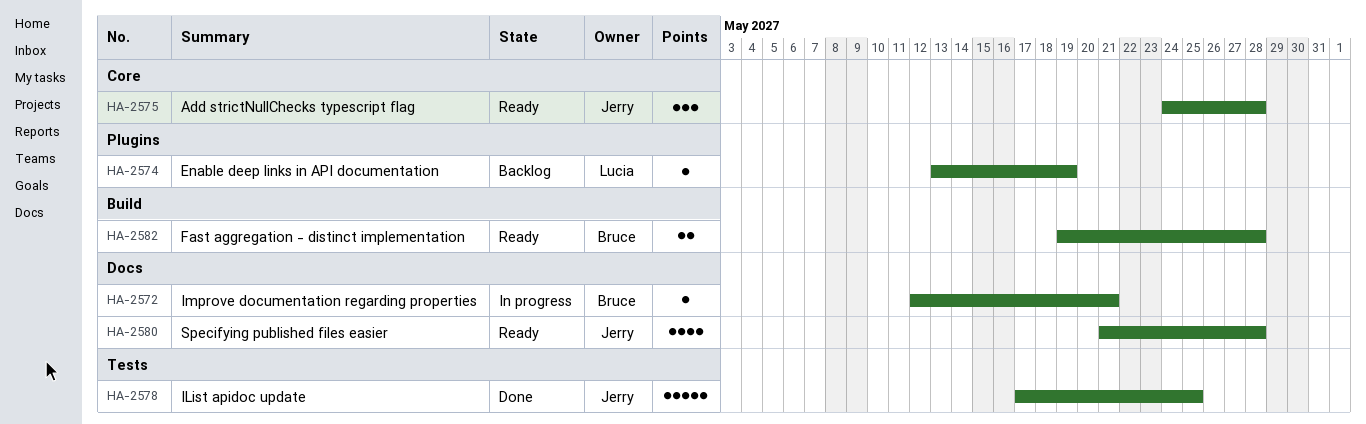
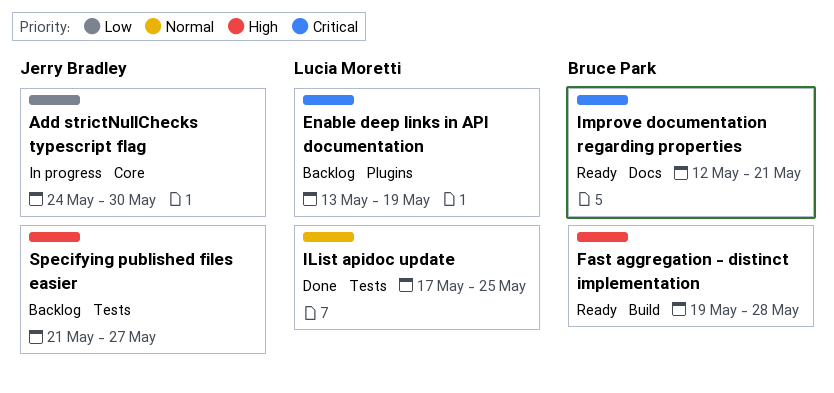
Add strictNullChecks typescript flag, status: Ready -> In progress
Add strictNullChecks typescript flag, due: May 28 -> May 30
IList apidoc update, owner: Jerry Bradley -> Lucia Moretti
Improve documentation regarding properties, status: In progress -> Ready
Specifying published files easier, status: Ready -> Backlog
Specifying published files easier, label: Docs -> Tests
Specifying published files easier, due: May 28 -> May 27

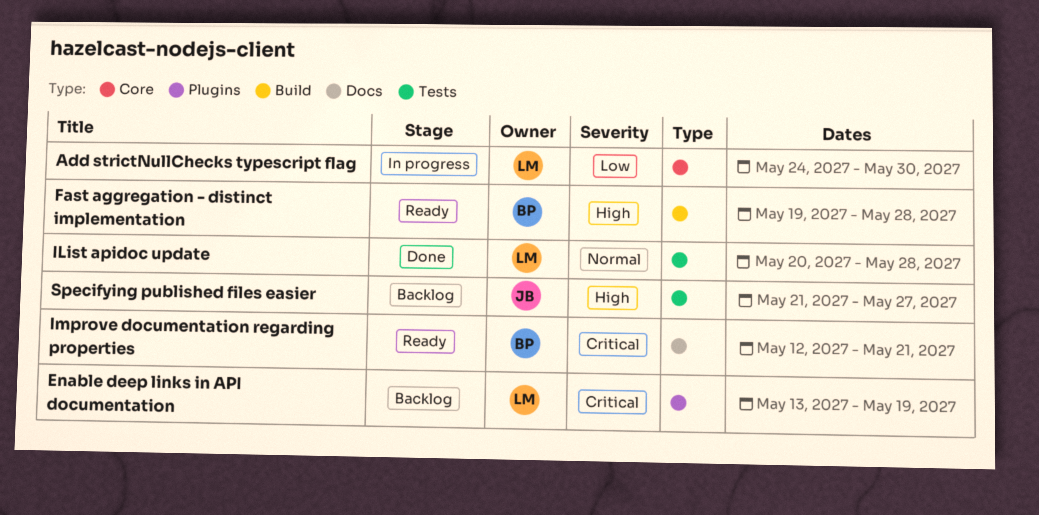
Add strictNullChecks typescript flag, owner: Jerry Bradley -> Lucia Moretti
IList apidoc update, start: May 17 -> May 20
IList apidoc update, due: May 25 -> May 28

